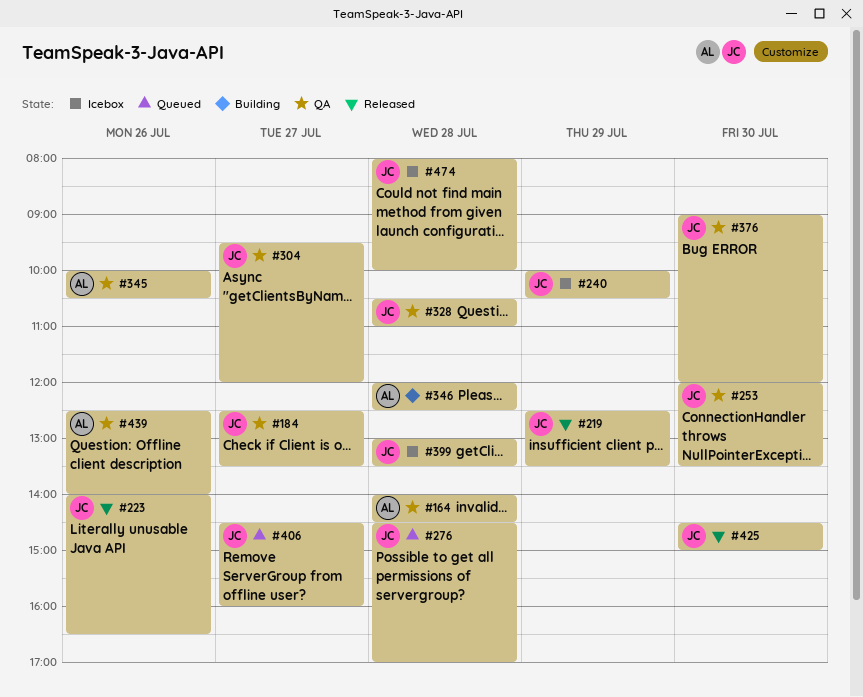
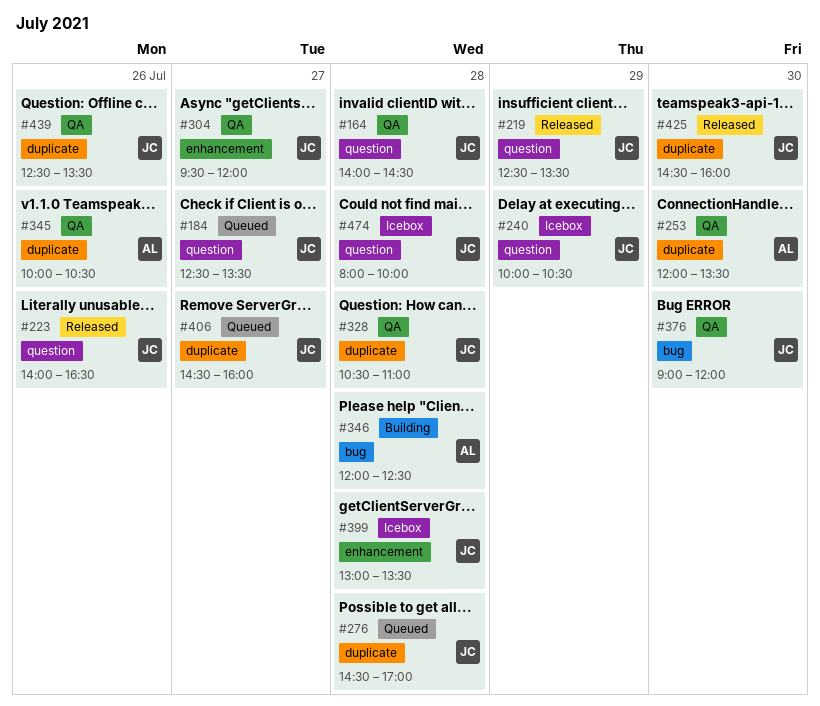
#164, owner: AL -> JC
#184, status: QA -> Queued
#253, owner: JC -> AL
#425, ends: 15:00 -> 16:00
#439, owner: AL -> JC
#439, ends: 14:00 -> 13:30

